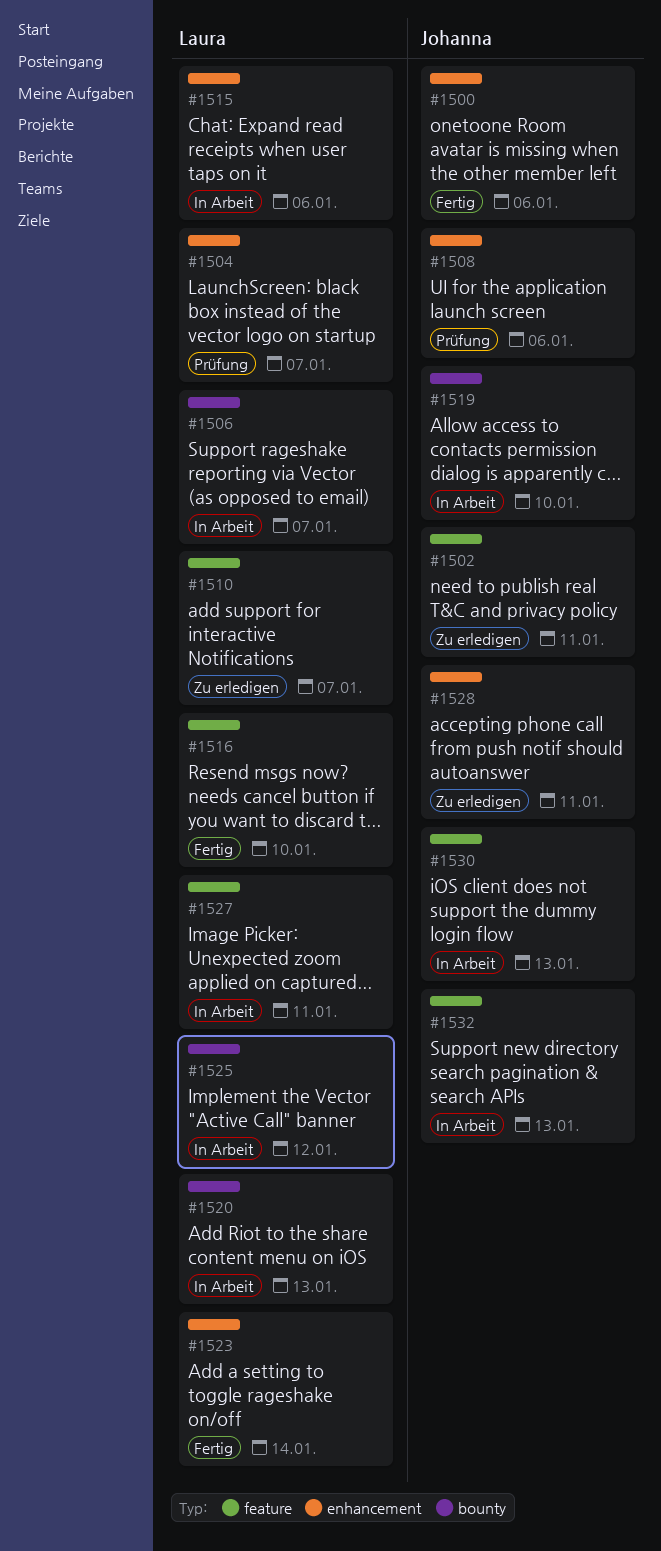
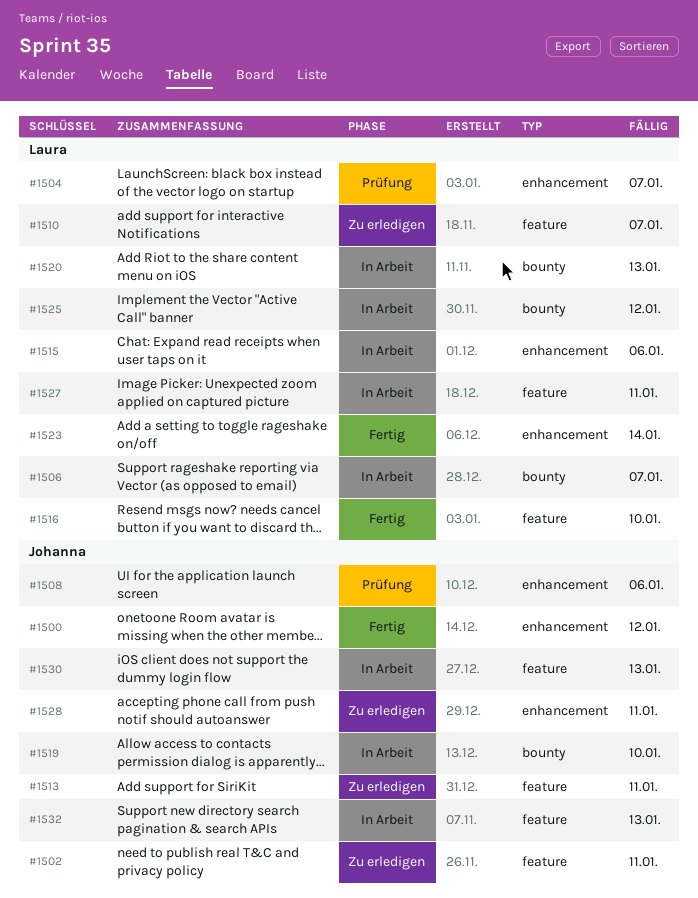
#1500, due: Jan 6 -> Jan 12
#1513: none -> present

